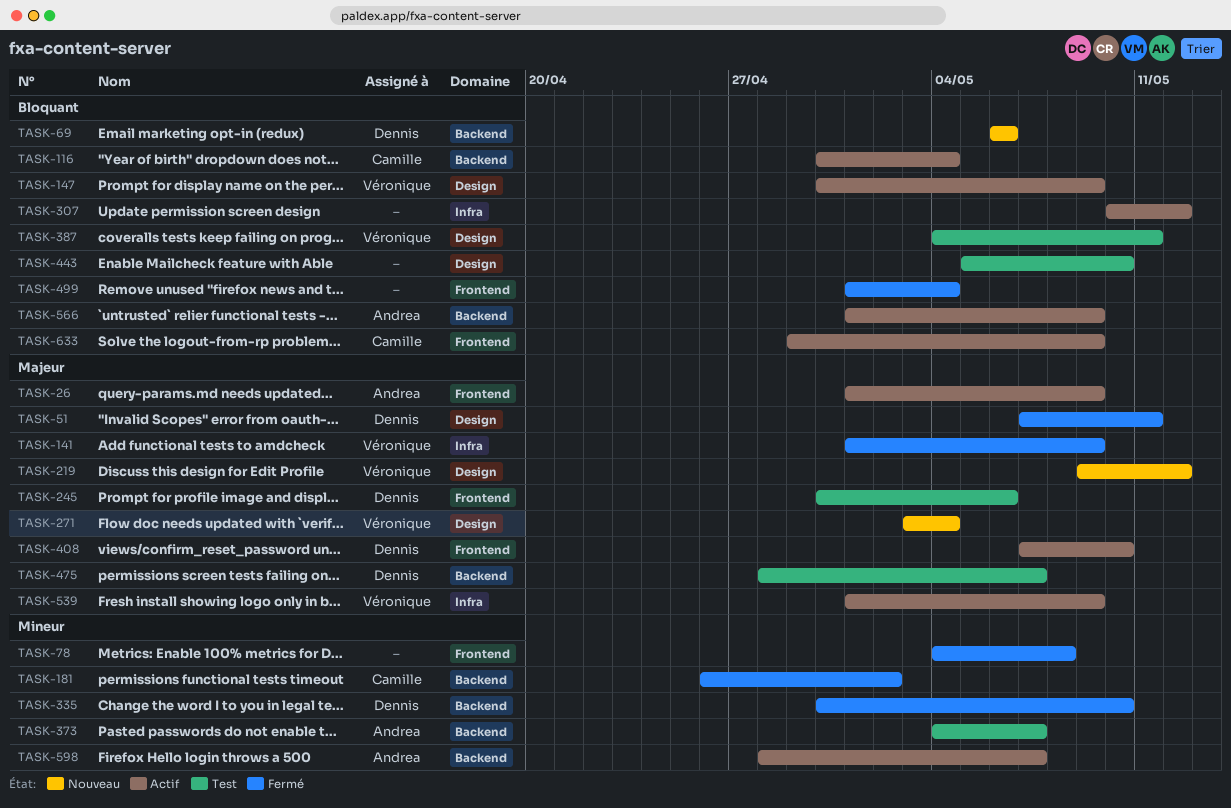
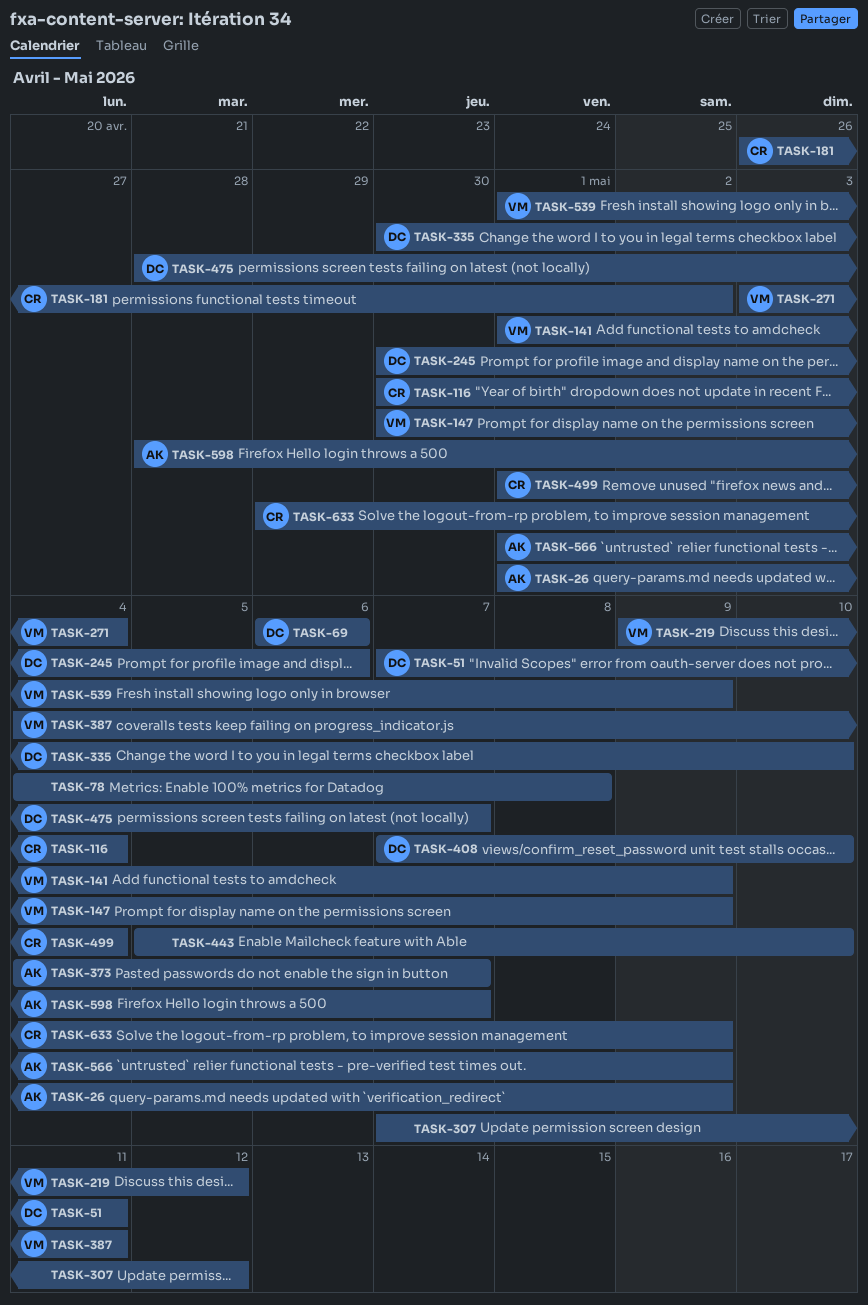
TASK-307, start: May 10 -> May 7
TASK-499, owner: none -> Camille

